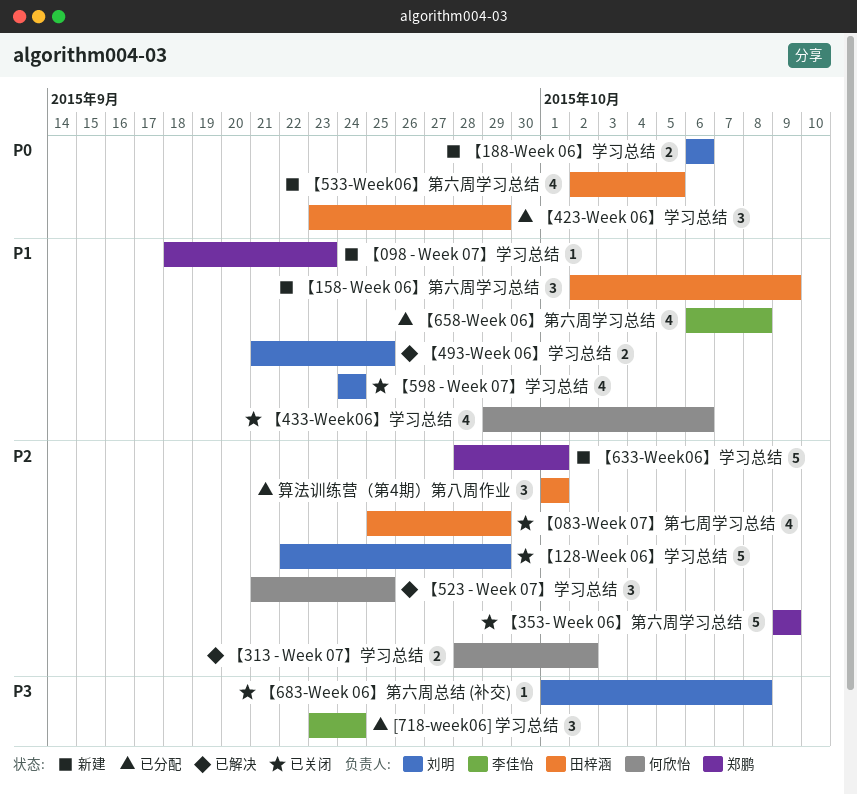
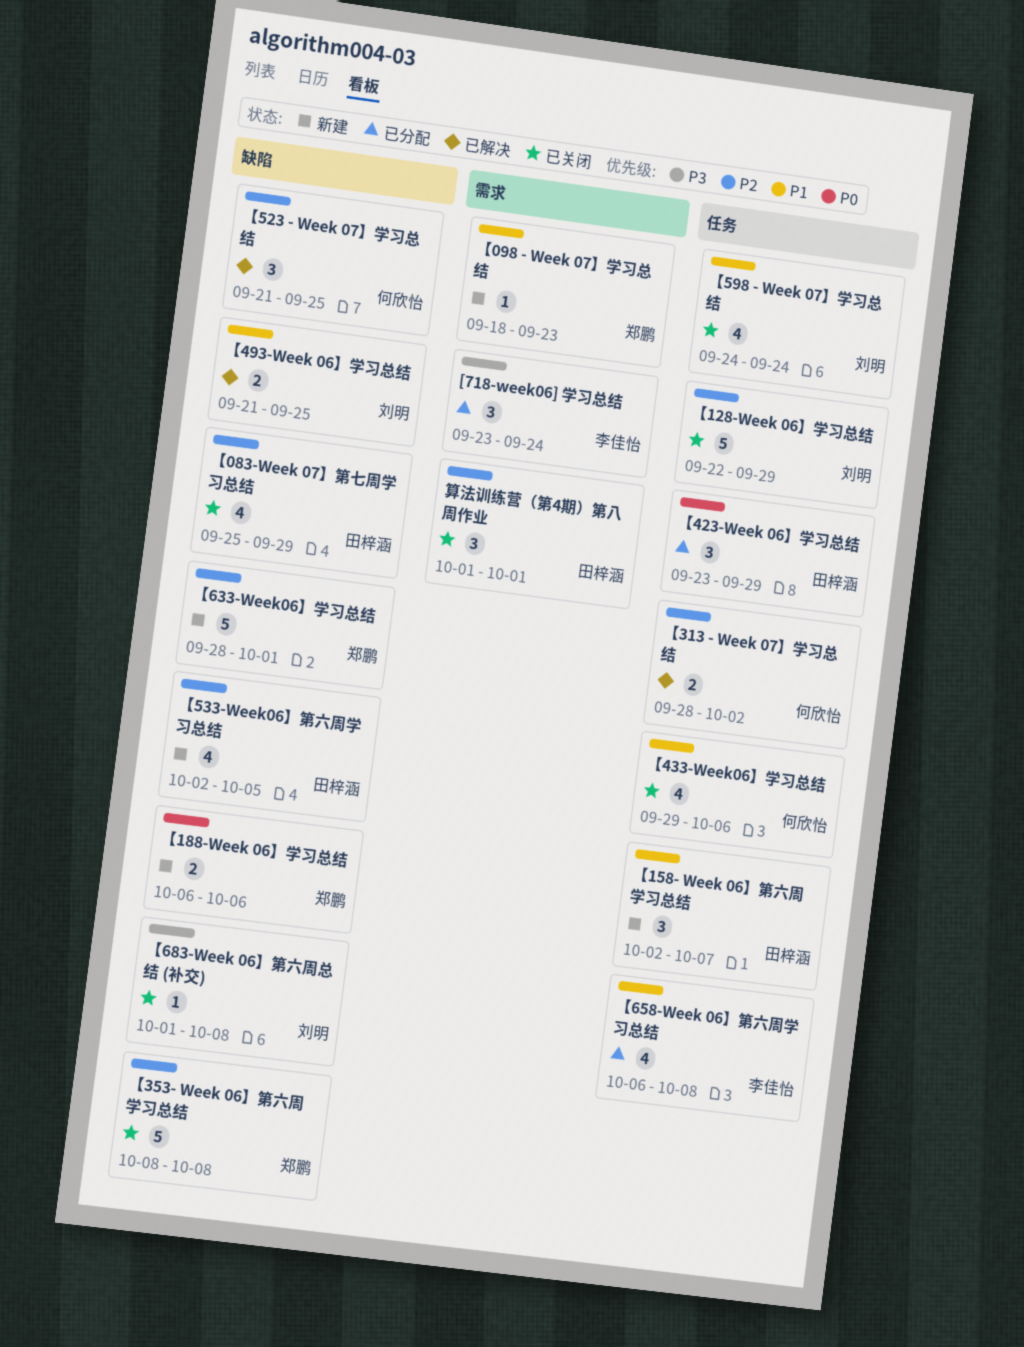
【158- Week 06】第六周学习总结, due: Oct 9 -> Oct 7
【188-Week 06】学习总结, owner: 刘明 -> 郑鹏
【353- Week 06】第六周学习总结, start: Oct 9 -> Oct 8
【353- Week 06】第六周学习总结, due: Oct 9 -> Oct 8
【533-Week06】第六周学习总结, priority: P0 -> P2
算法训练营（第4期）第八周作业, status: 已分配 -> 已关闭

